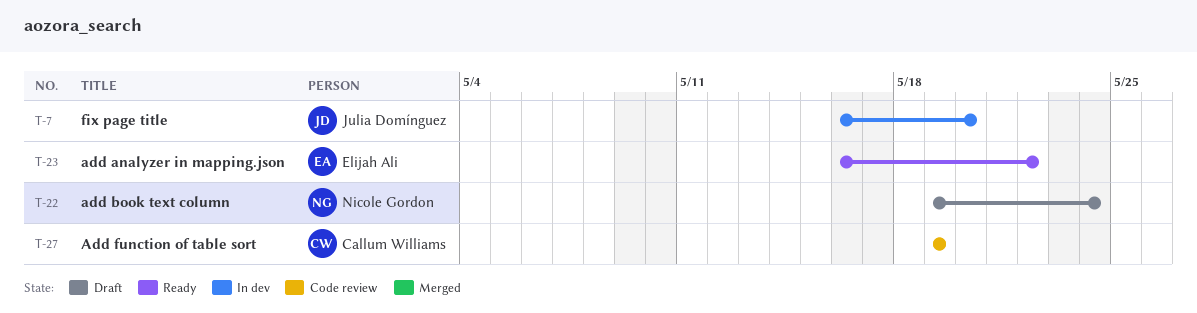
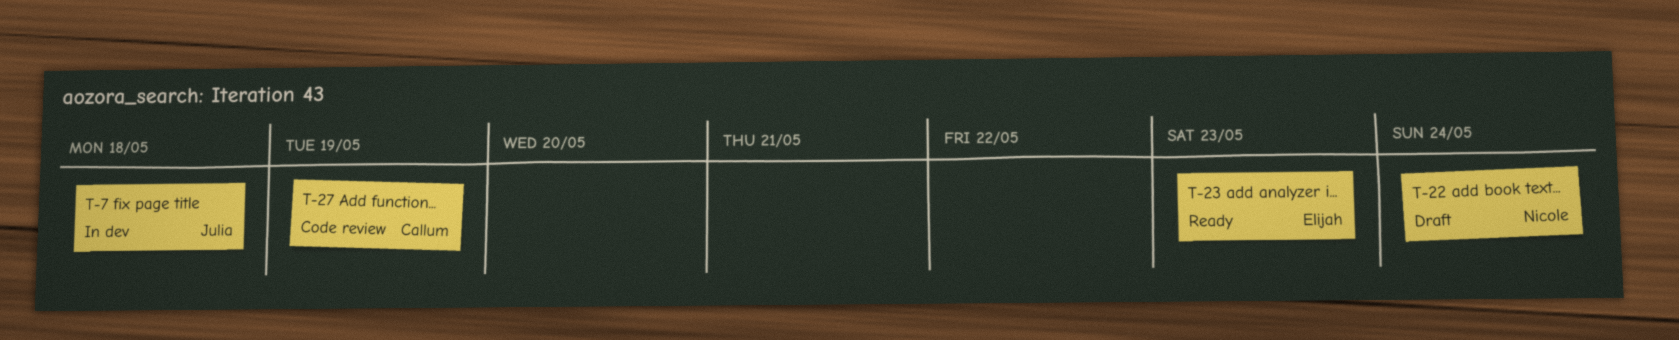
T-7, due: May 20 -> May 18
T-23, due: May 22 -> May 23

